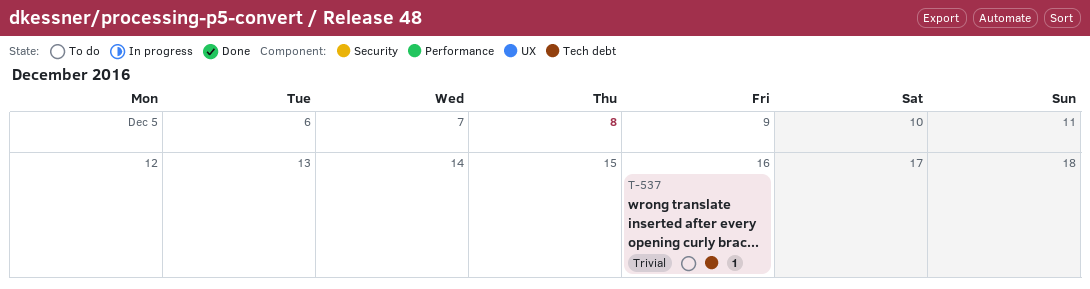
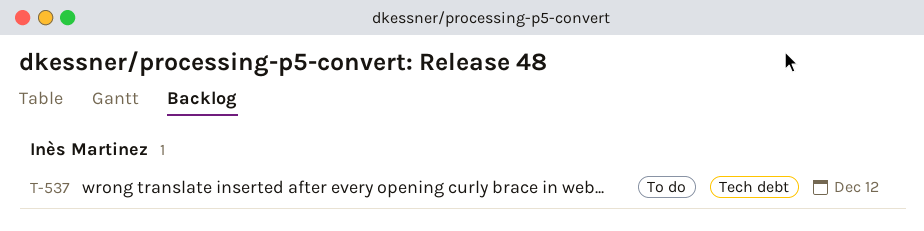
T-537, due: Dec 16 -> Dec 12

